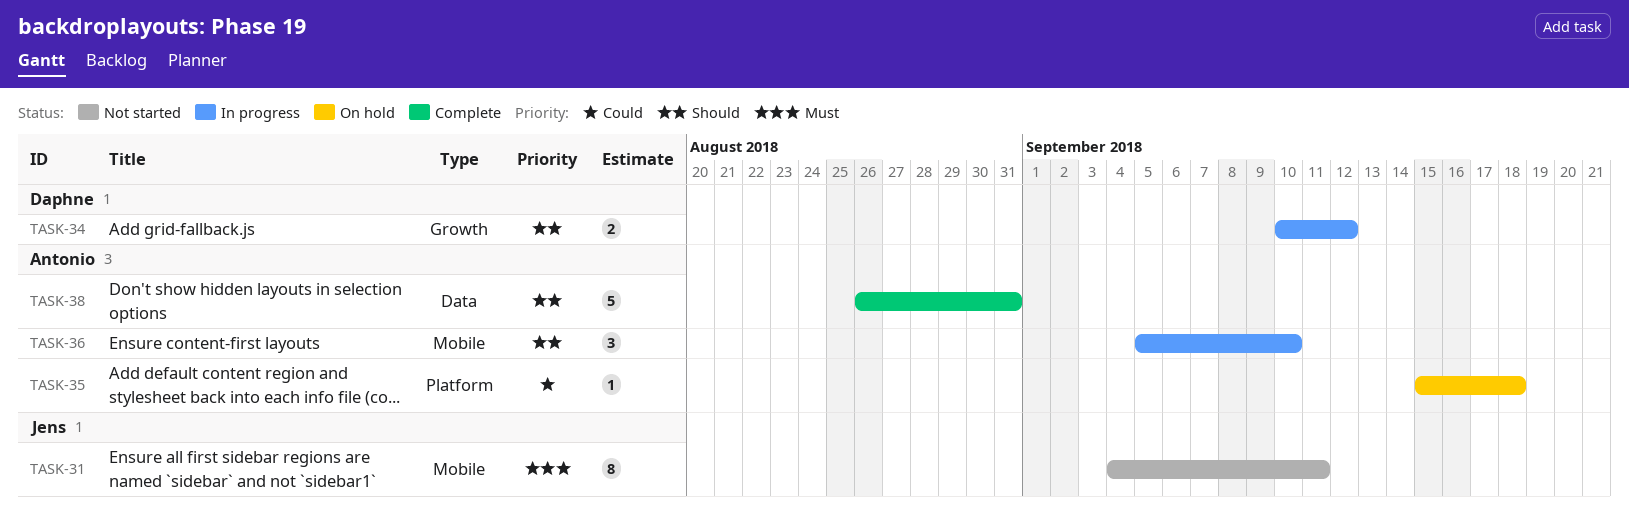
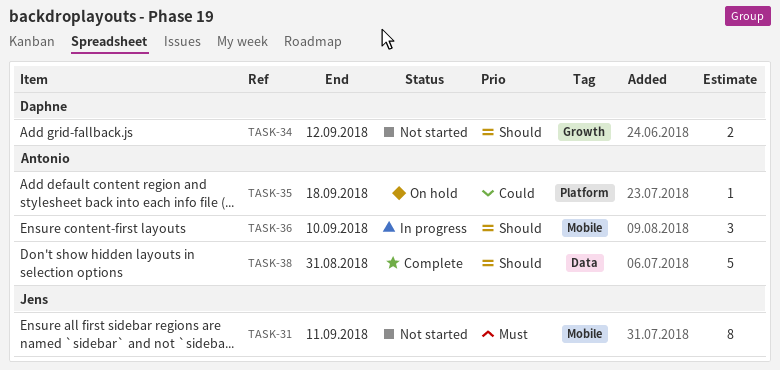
TASK-34, status: In progress -> Not started

